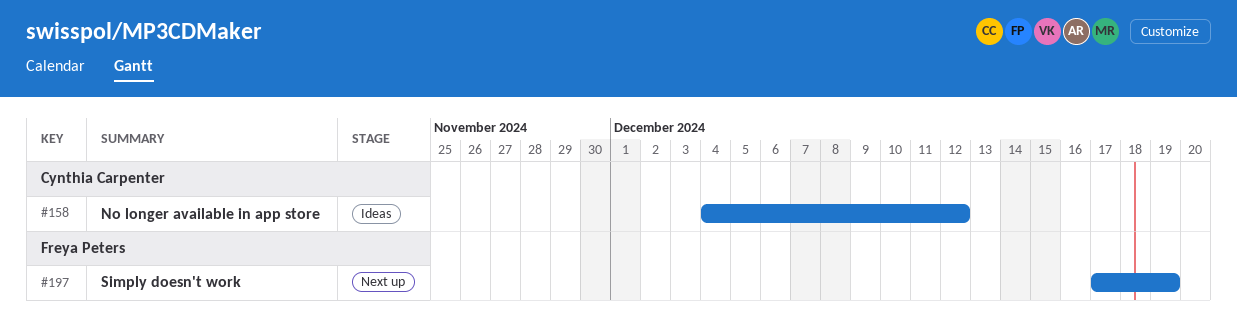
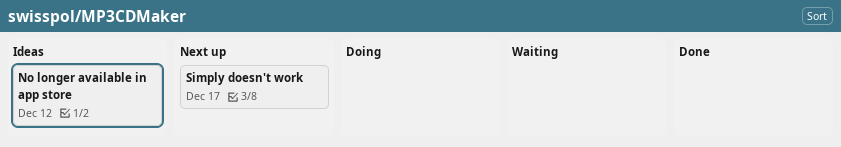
Simply doesn't work, due: Dec 19 -> Dec 17

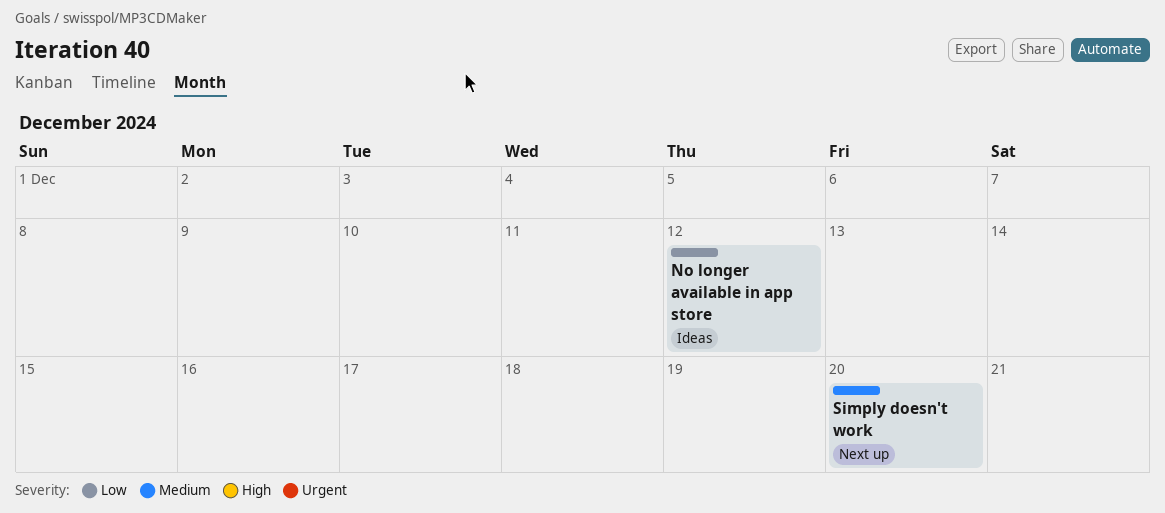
Simply doesn't work, due: Dec 17 -> Dec 20

